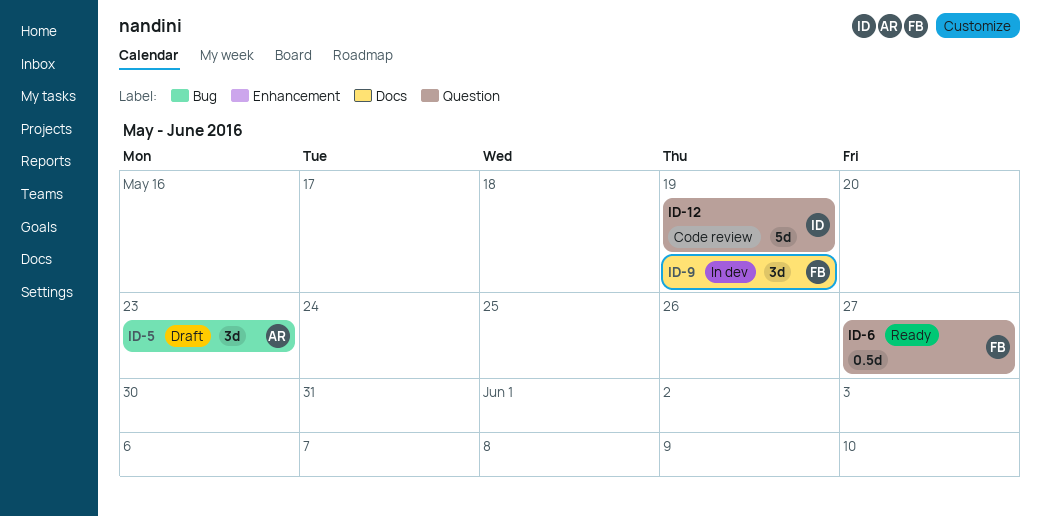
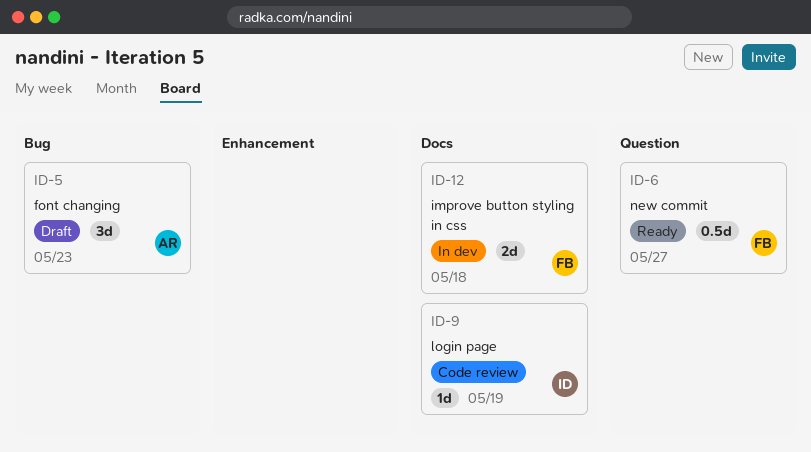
ID-9, status: In dev -> Code review
ID-9, owner: FB -> ID
ID-9, estimate: 3d -> 1d
ID-12, status: Code review -> In dev
ID-12, owner: ID -> FB
ID-12, label: Question -> Docs
ID-12, estimate: 5d -> 2d
ID-12, due: May 19 -> May 18

